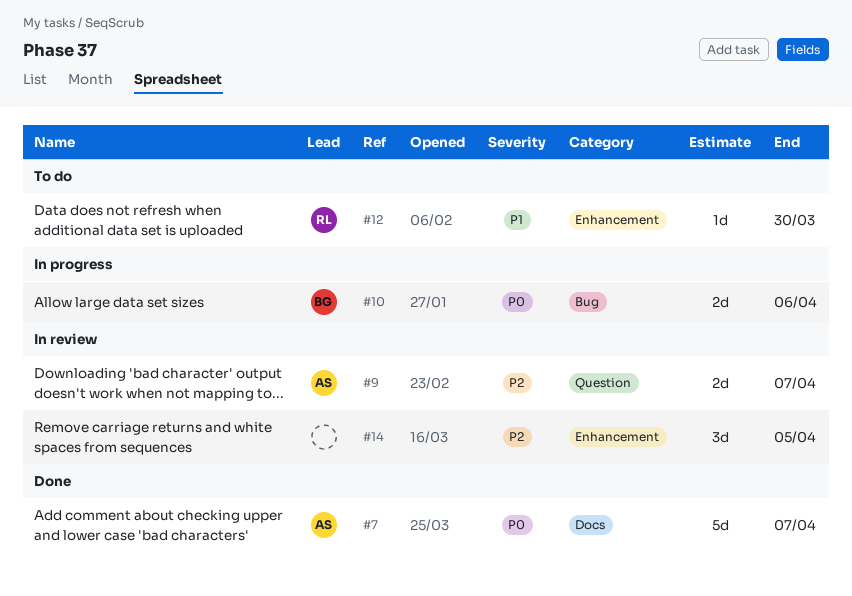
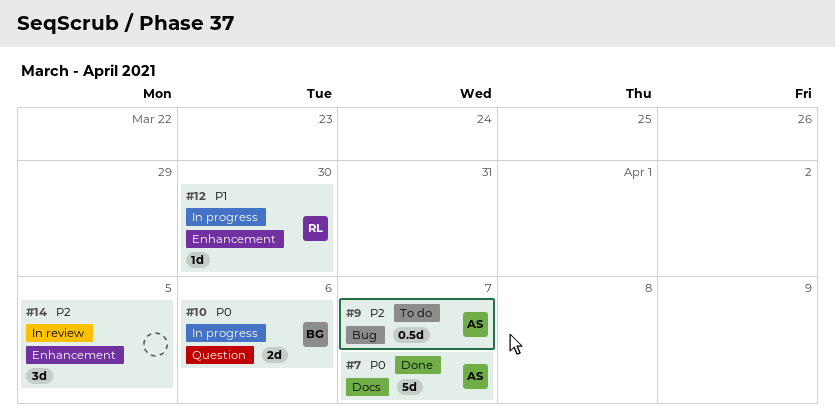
#9, status: In review -> To do
#9, label: Question -> Bug
#9, estimate: 2d -> 0.5d
#10, label: Bug -> Question
#12, status: To do -> In progress

